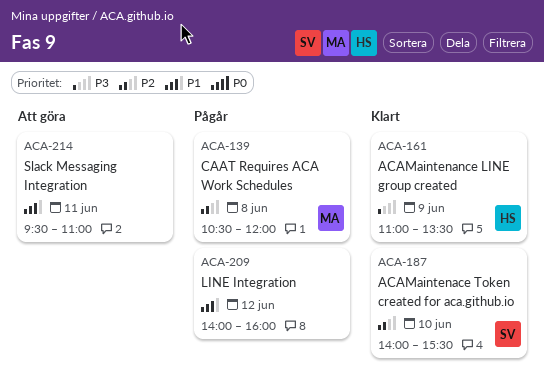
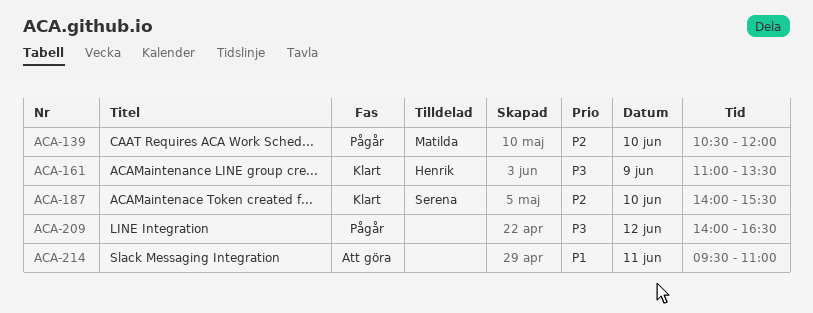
ACA-139, day: Jun 8 -> Jun 10
ACA-209, priority: P1 -> P3
ACA-209, ends: 16:00 -> 16:30

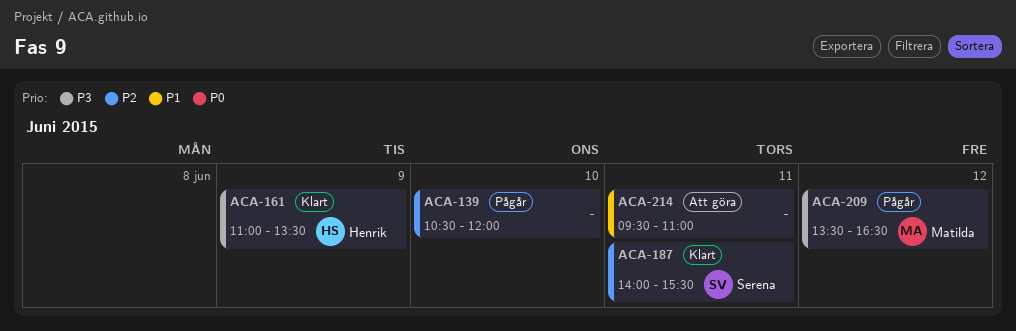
ACA-139, owner: Matilda -> none
ACA-187, day: Jun 10 -> Jun 11
ACA-209, owner: none -> Matilda
ACA-209, begins: 14:00 -> 13:30

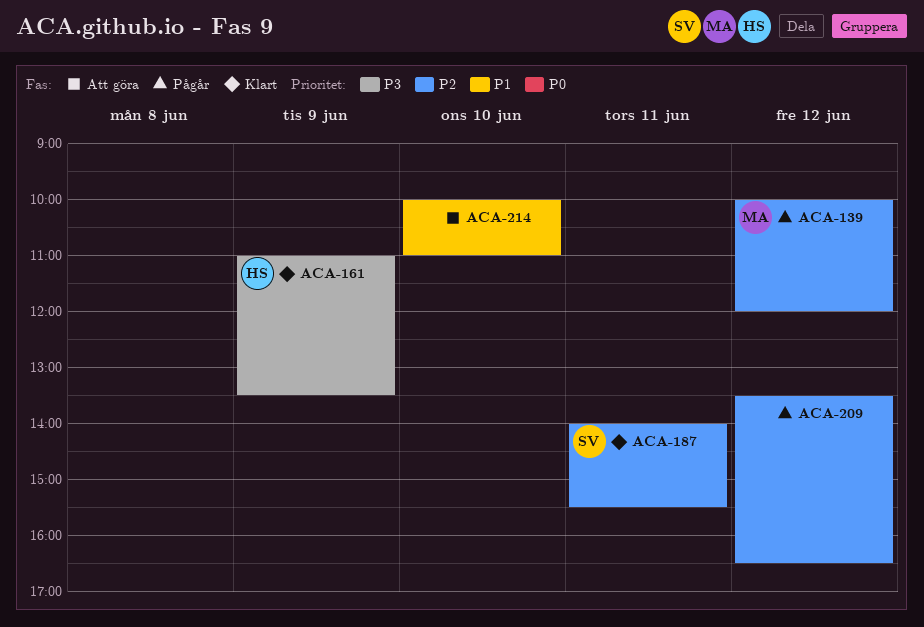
ACA-139, owner: none -> Matilda
ACA-139, day: Jun 10 -> Jun 12
ACA-139, begins: 10:30 -> 10:00
ACA-209, owner: Matilda -> none
ACA-209, priority: P3 -> P2
ACA-214, day: Jun 11 -> Jun 10
ACA-214, begins: 09:30 -> 10:00

